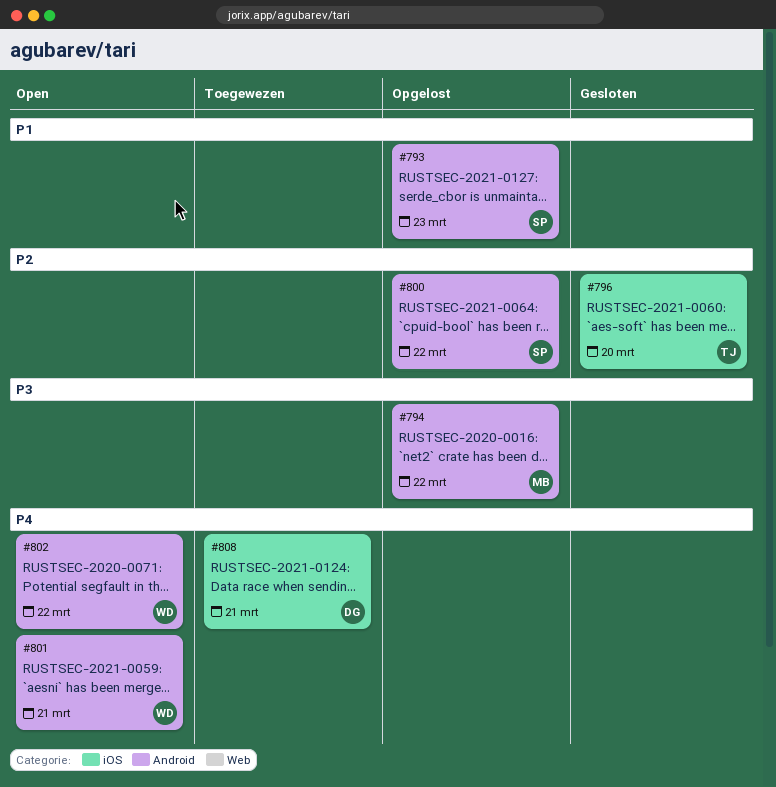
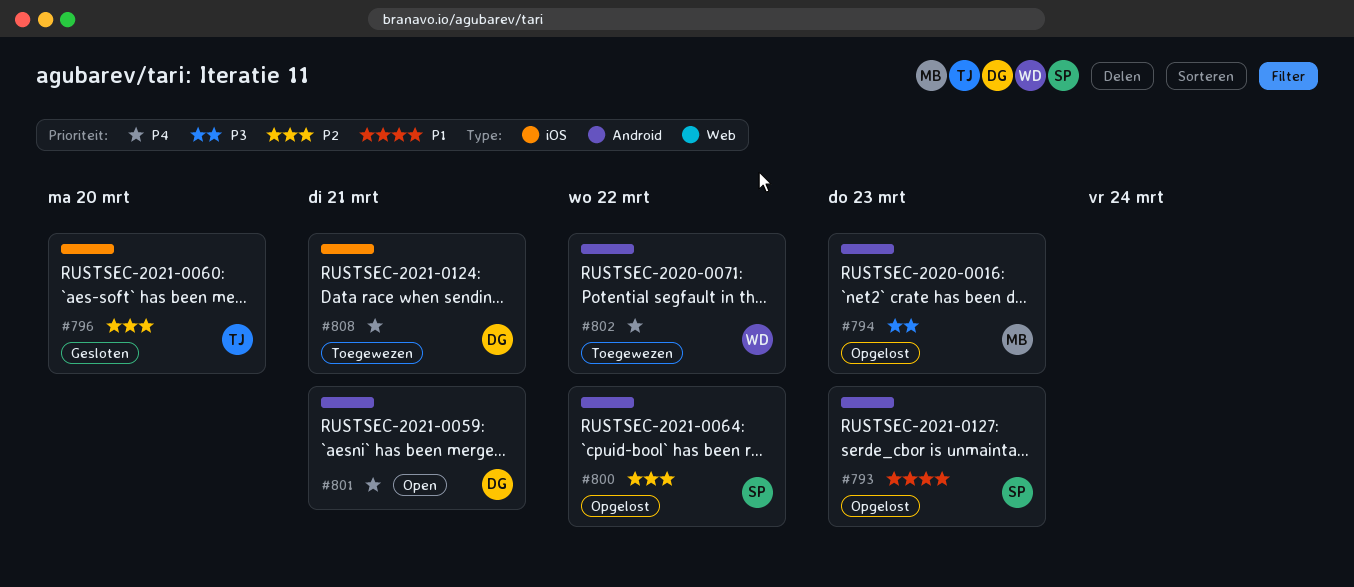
#794, due: Mar 22 -> Mar 23
#801, owner: WD -> DG
#802, status: Open -> Toegewezen

